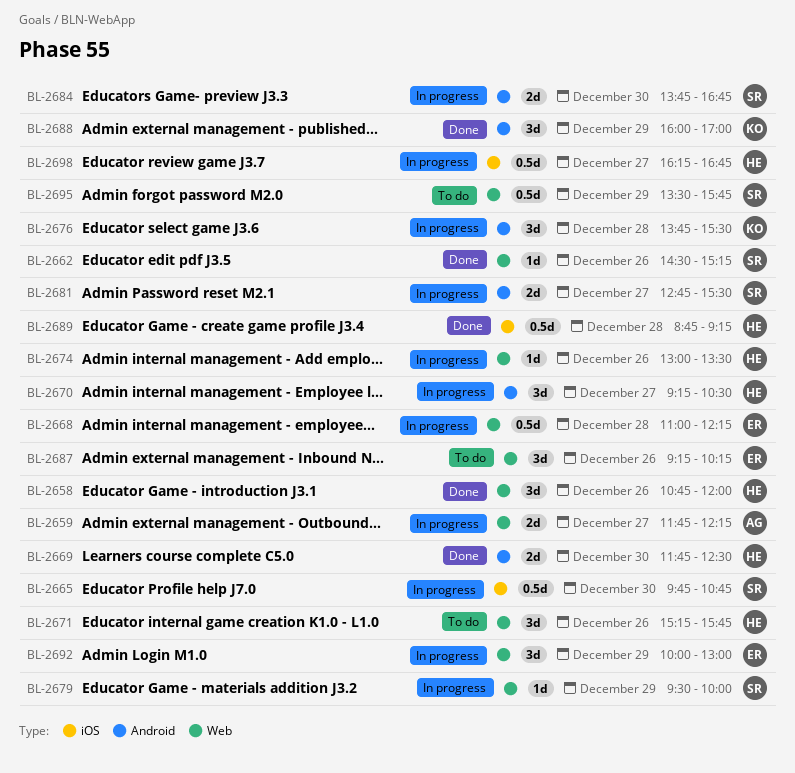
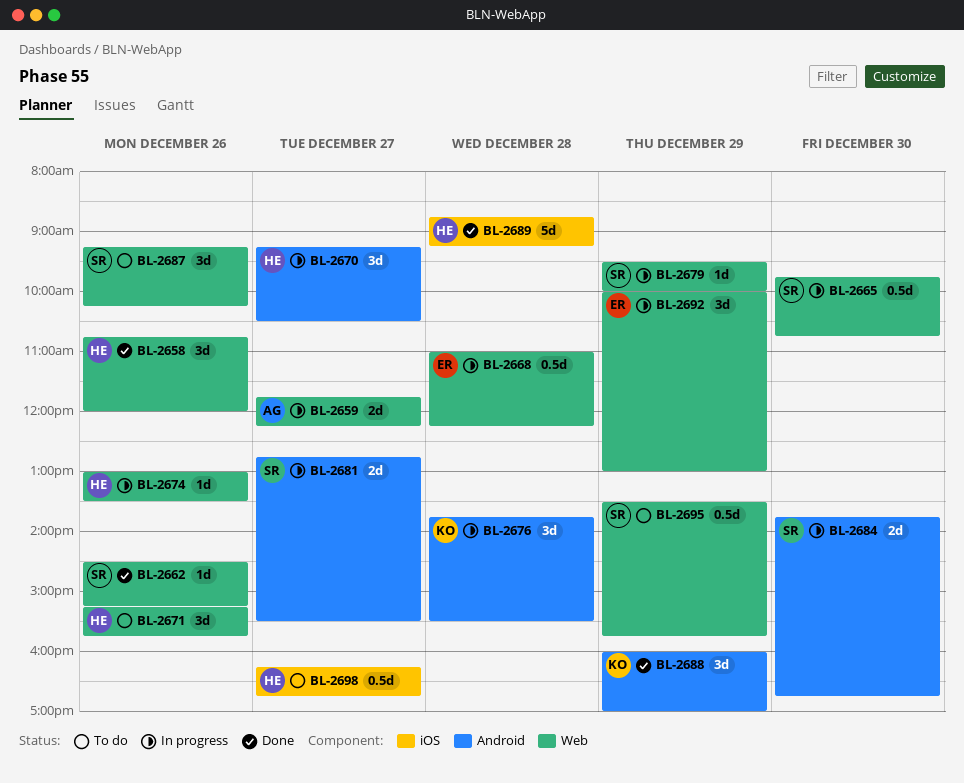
BL-2665, label: iOS -> Web
BL-2669: present -> none
BL-2687, owner: ER -> SR
BL-2689, estimate: 0.5d -> 5d
BL-2698, status: In progress -> To do

